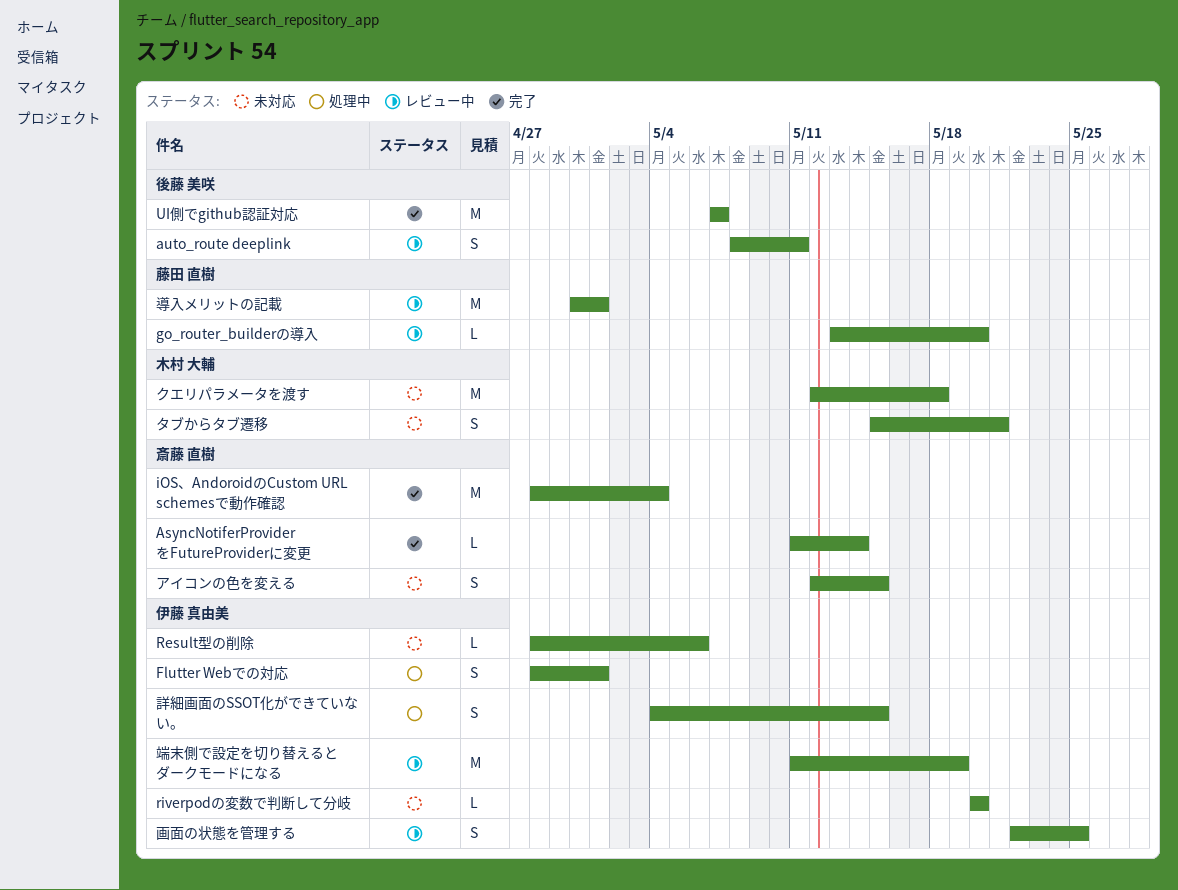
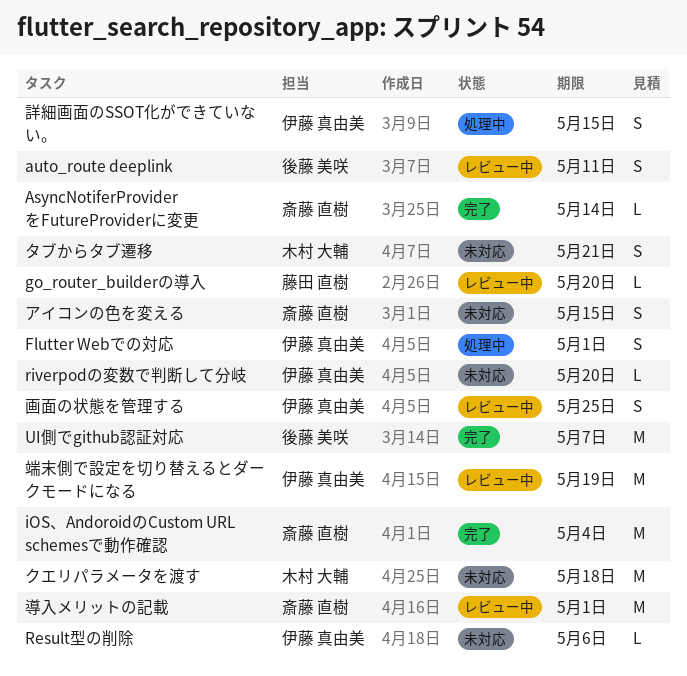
導入メリットの記載, owner: 藤田 直樹 -> 斎藤 直樹

